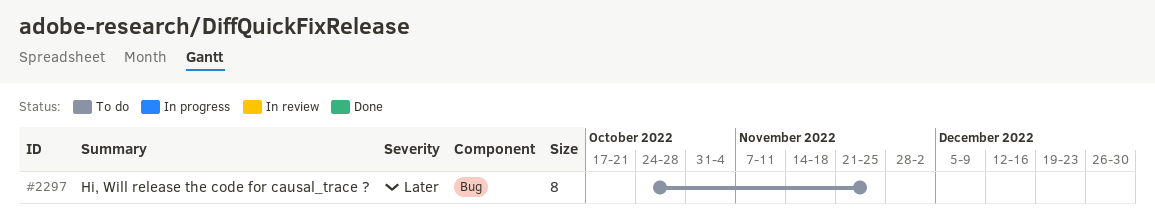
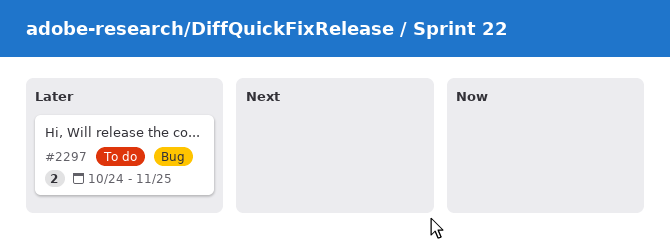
#2297, estimate: 8 -> 2

